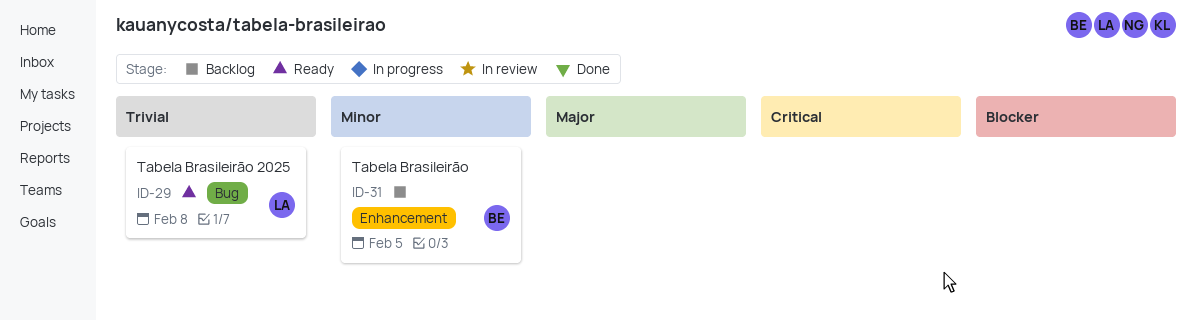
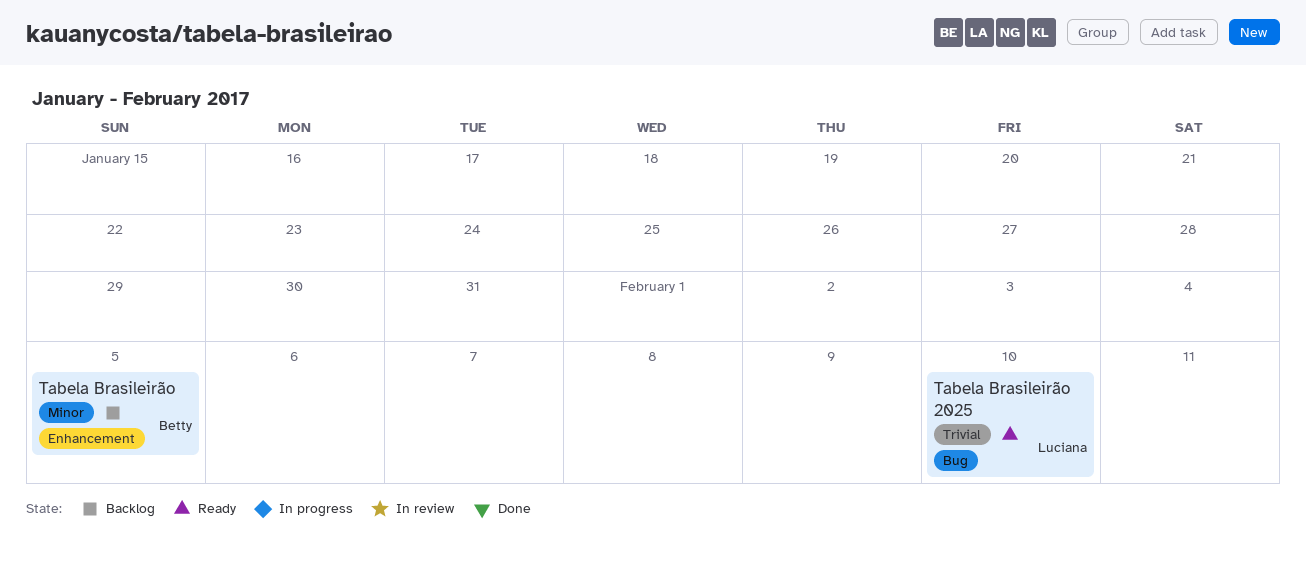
Tabela Brasileirão 2025, due: Feb 8 -> Feb 10

